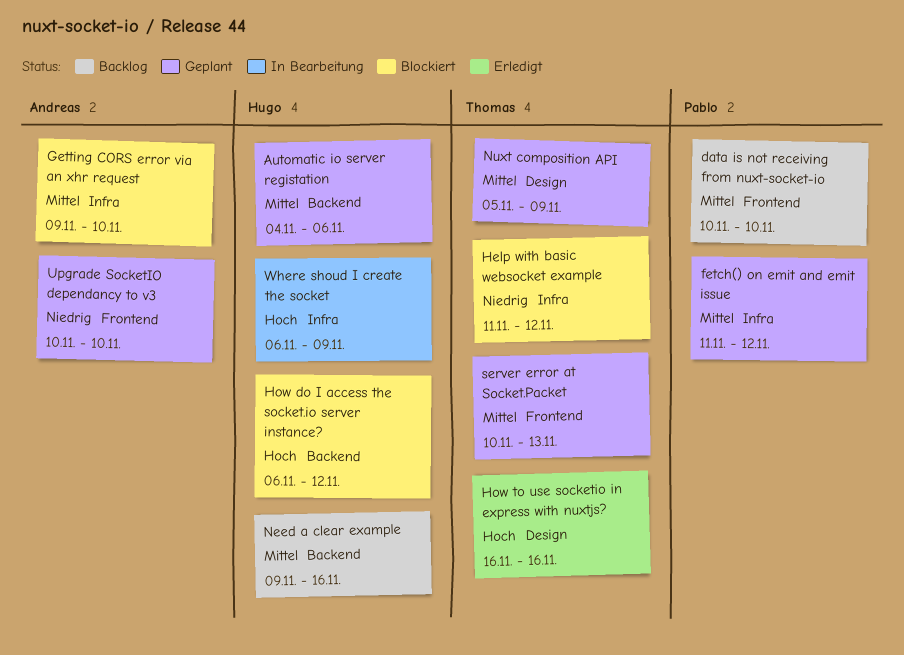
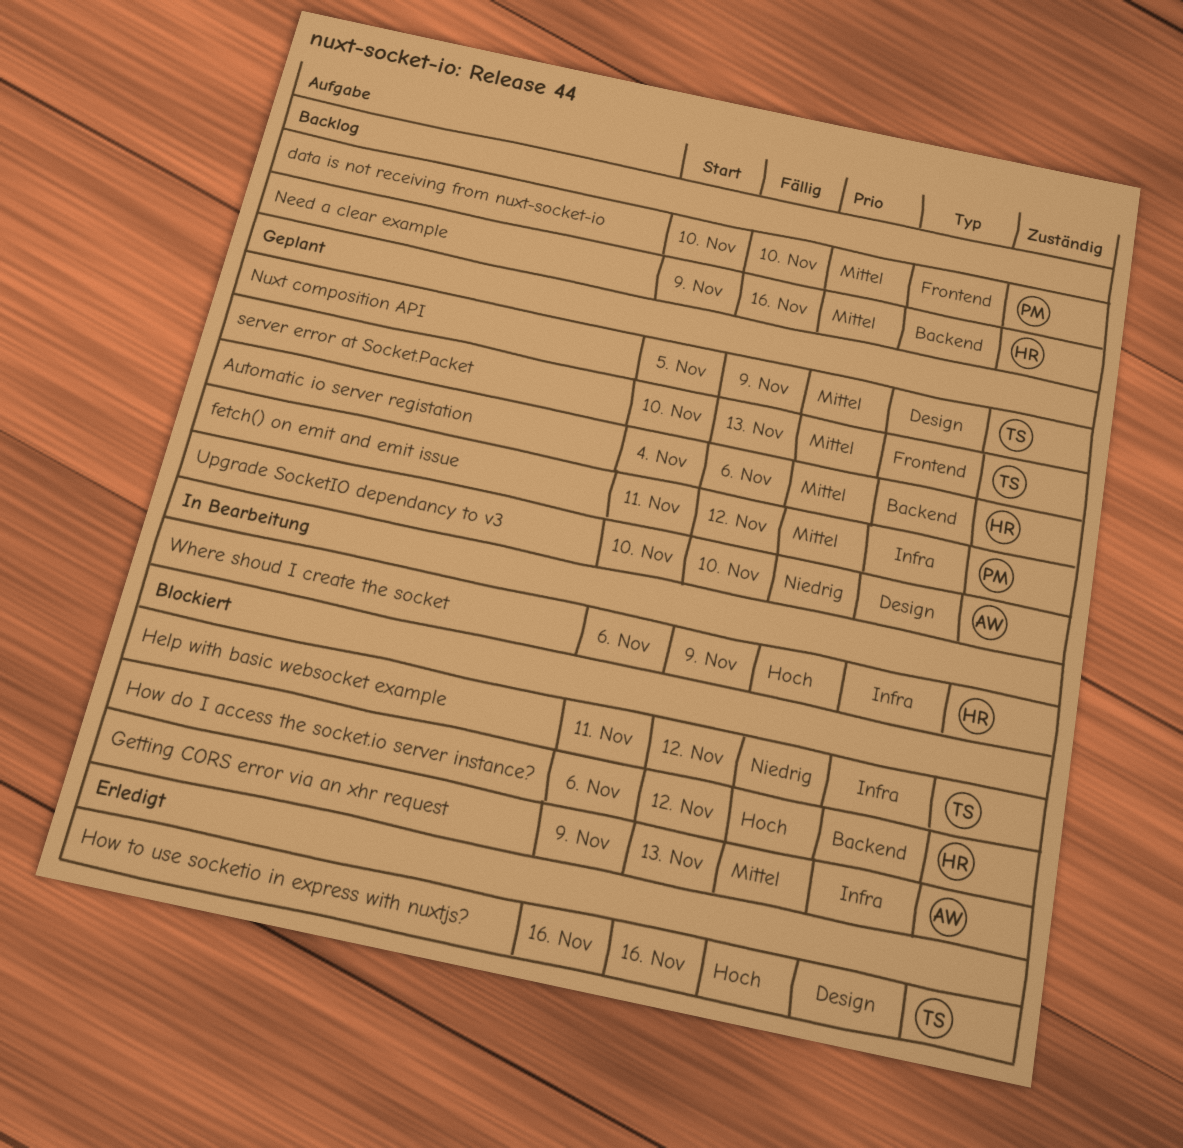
Getting CORS error via an xhr request, due: Nov 10 -> Nov 13
Upgrade SocketIO dependancy to v3, label: Frontend -> Design

